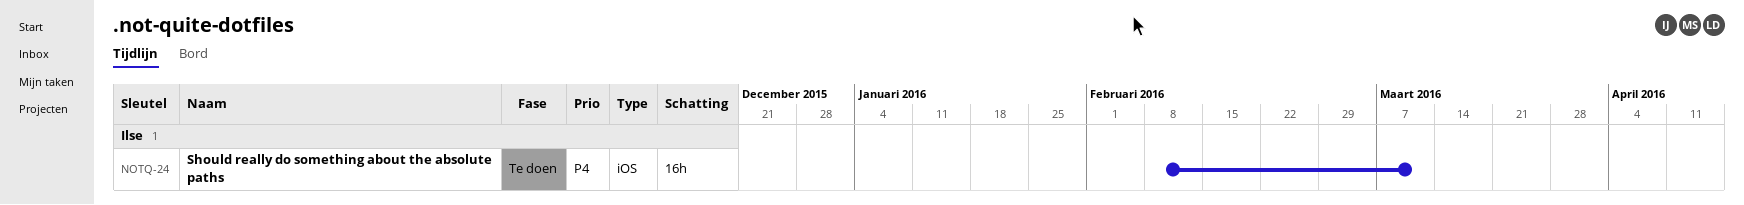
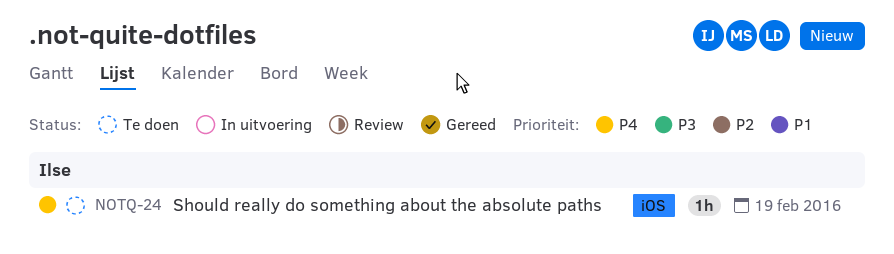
NOTQ-24, estimate: 16h -> 1h
NOTQ-24, due: Mar 11 -> Feb 19

